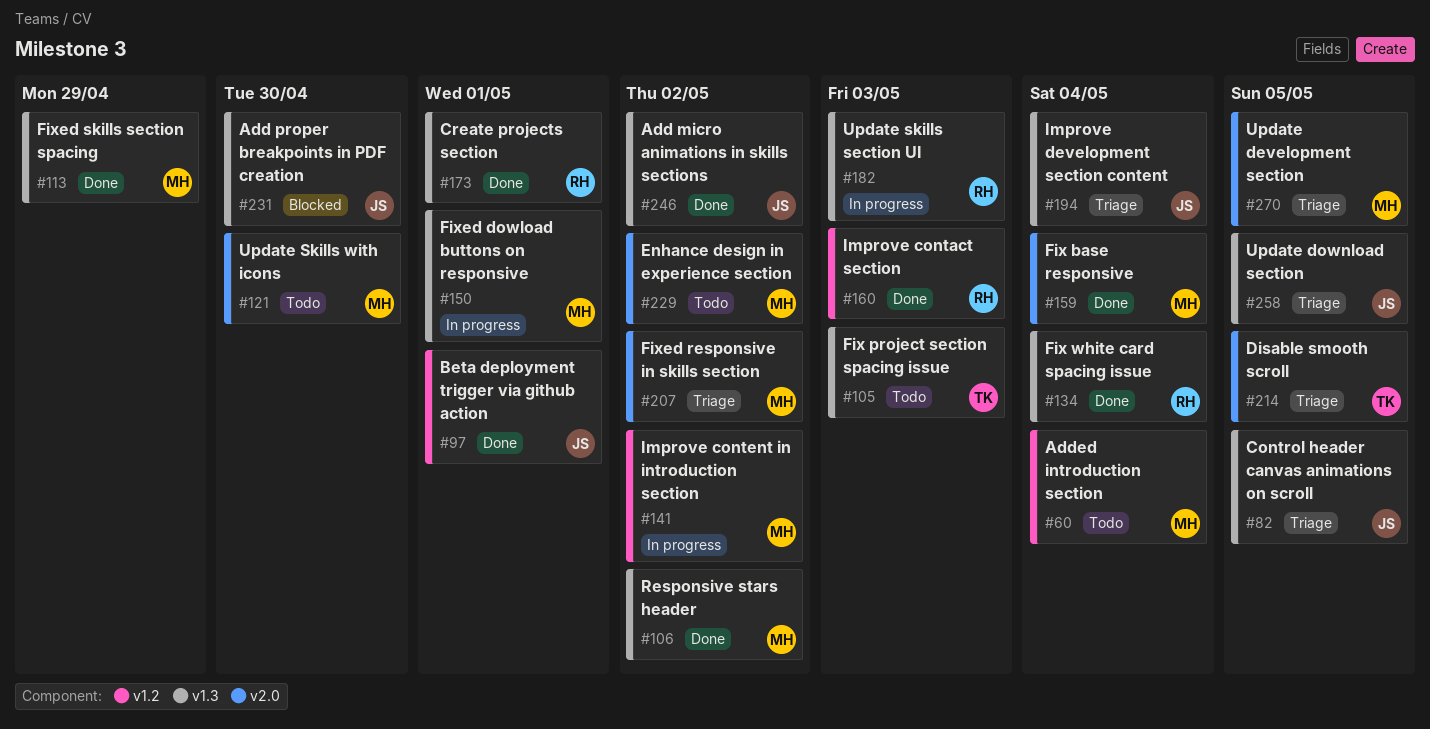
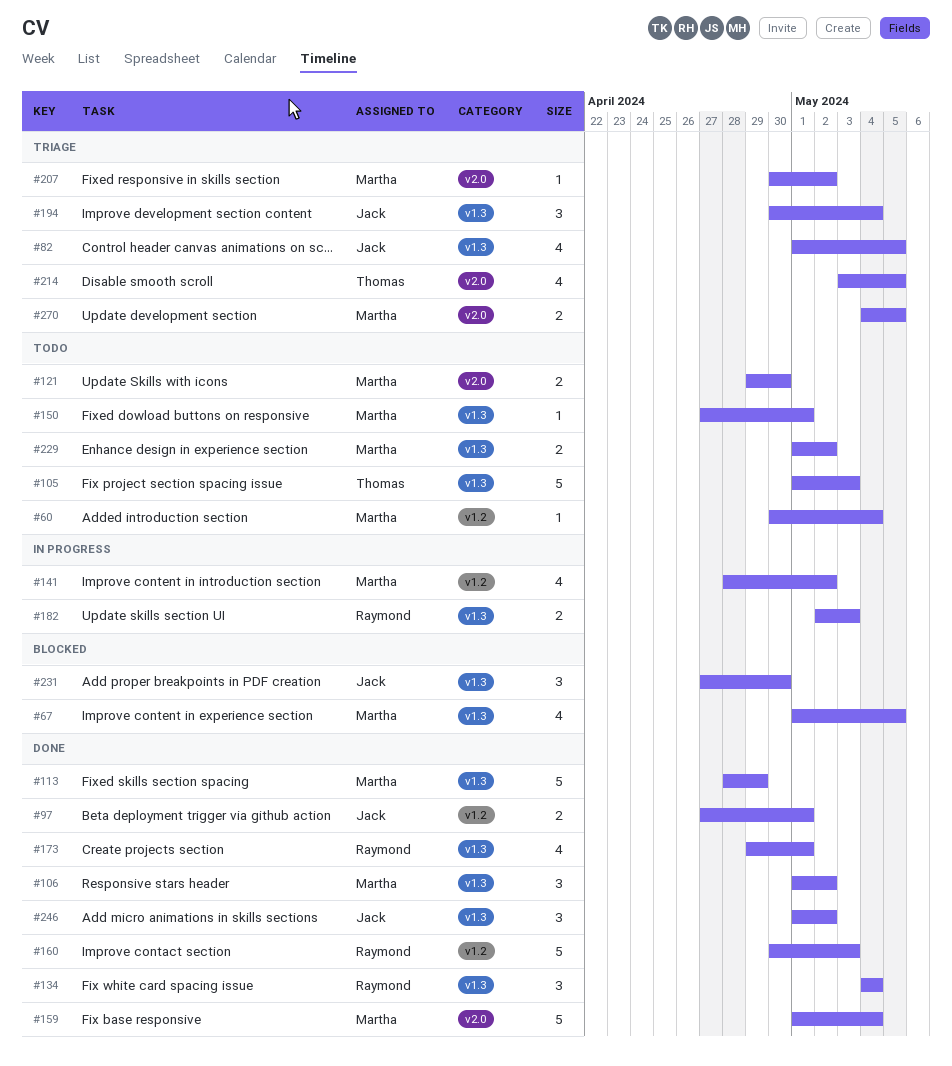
#67: none -> present
#150, status: In progress -> Todo
#229, label: v2.0 -> v1.3
#258: present -> none

